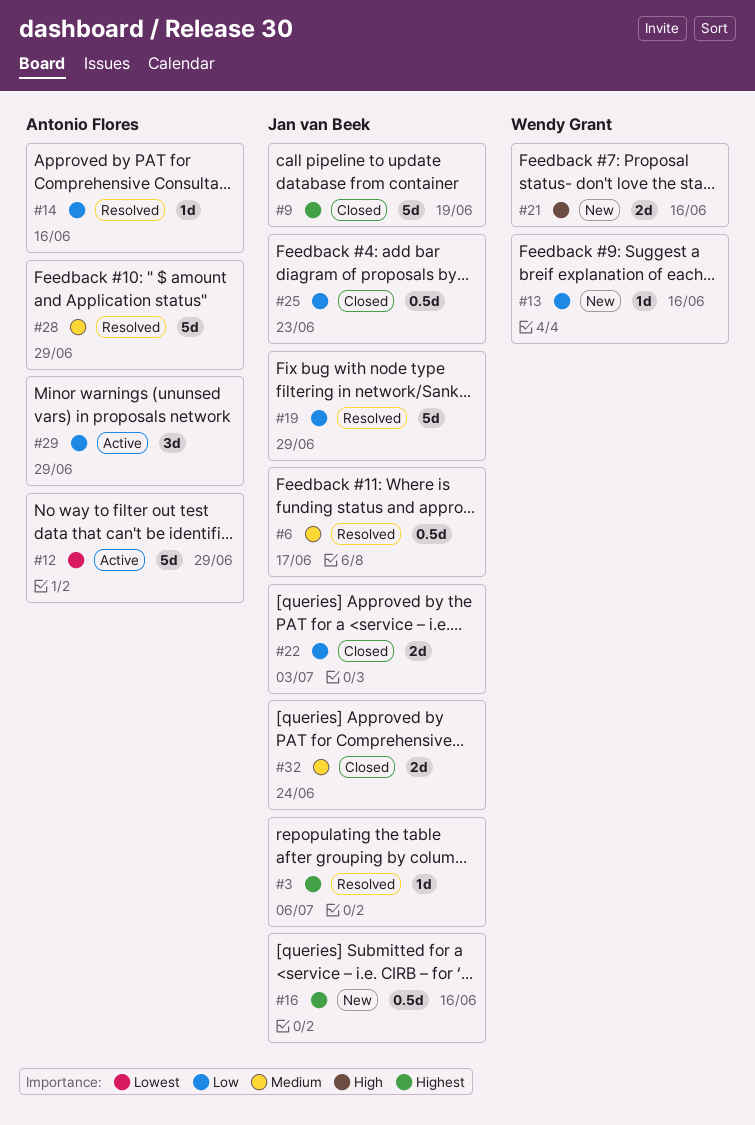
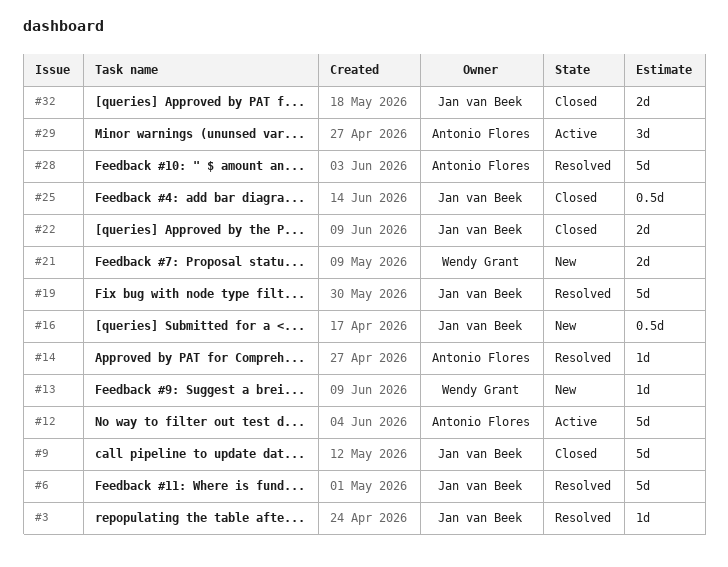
#6, estimate: 0.5d -> 5d

